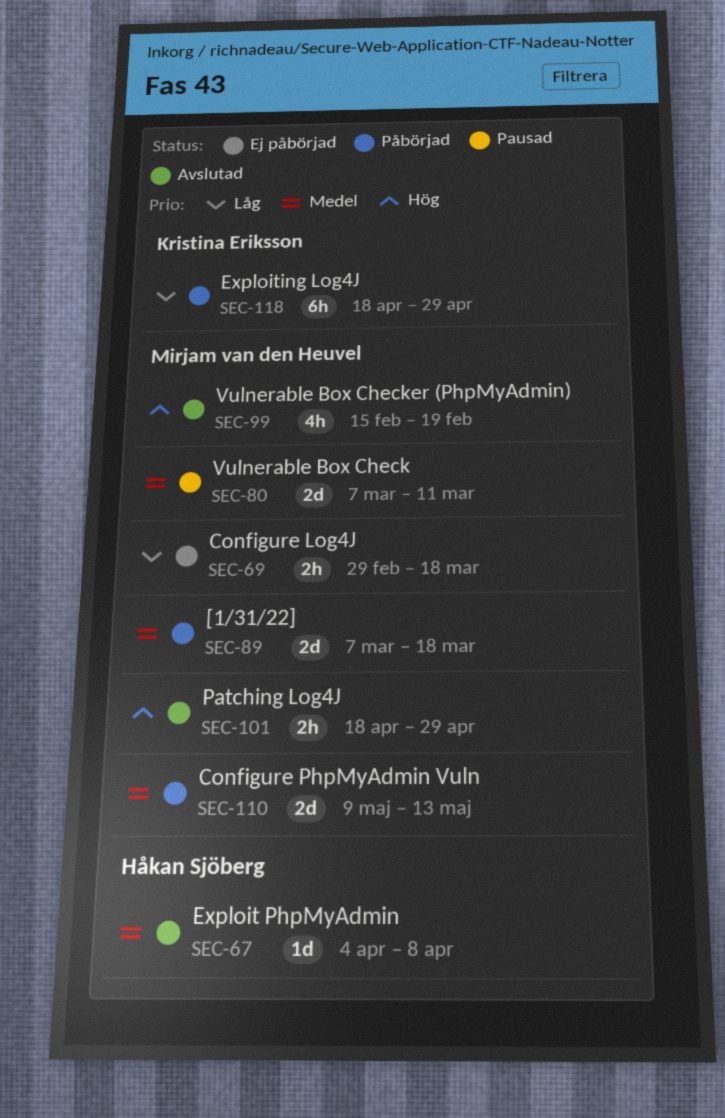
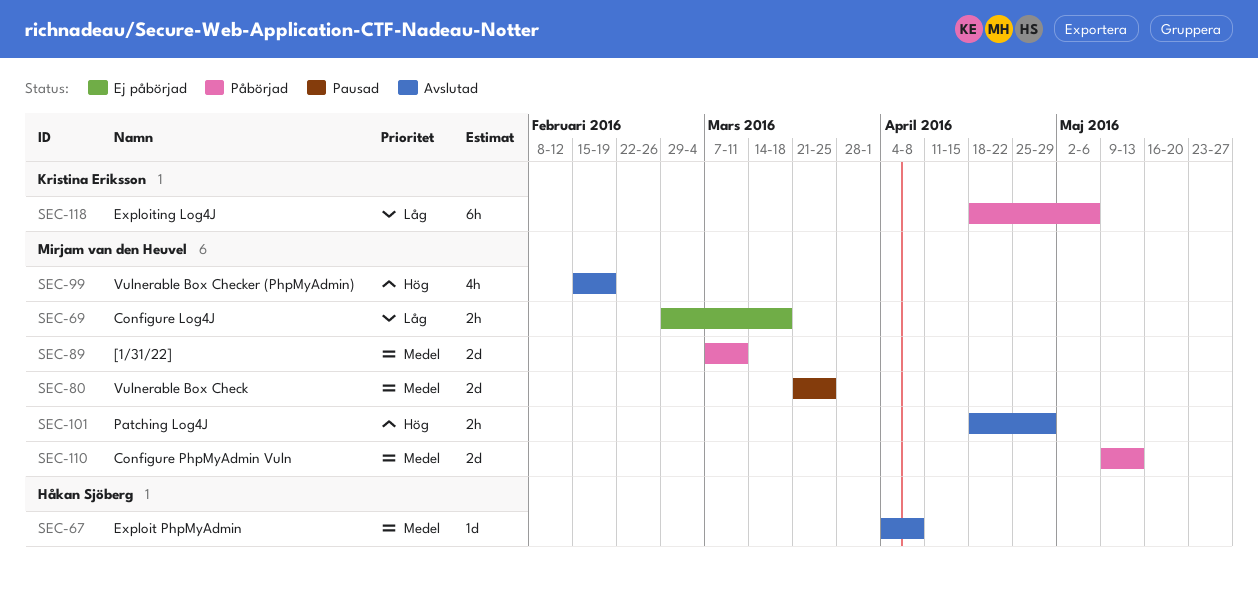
SEC-80, start: Mar 7 -> Mar 21
SEC-80, due: Mar 11 -> Mar 25
SEC-89, due: Mar 18 -> Mar 11
SEC-118, due: Apr 29 -> May 6

